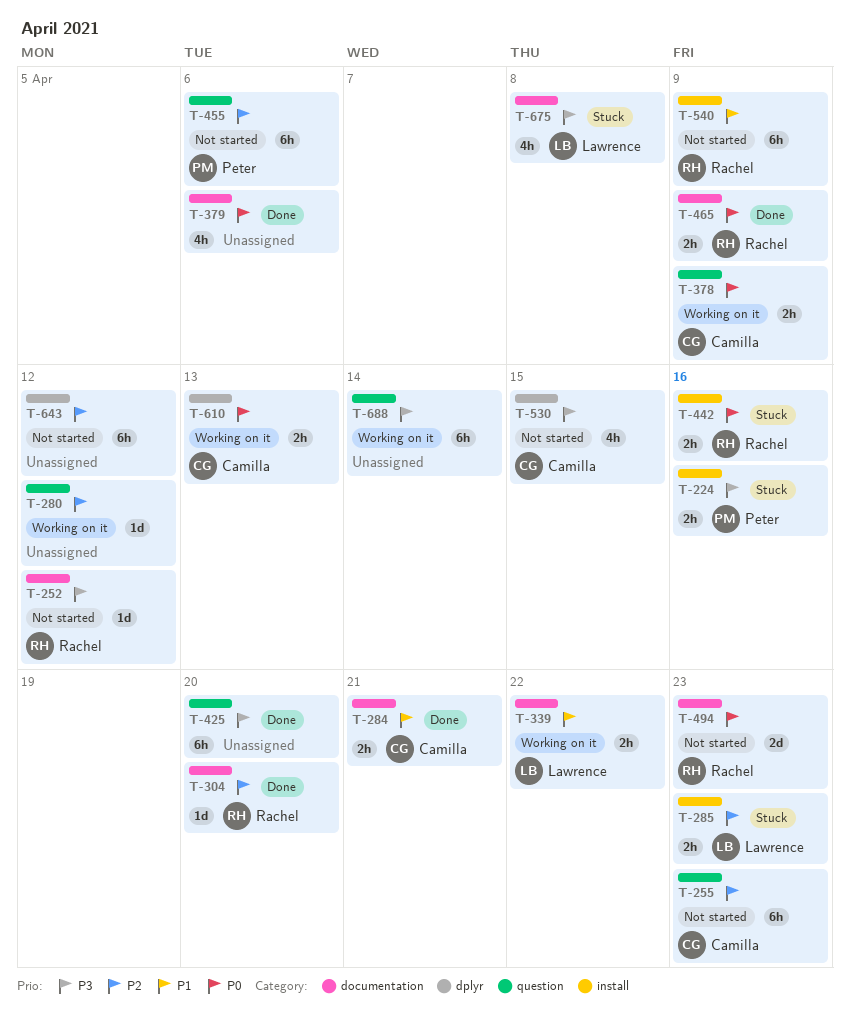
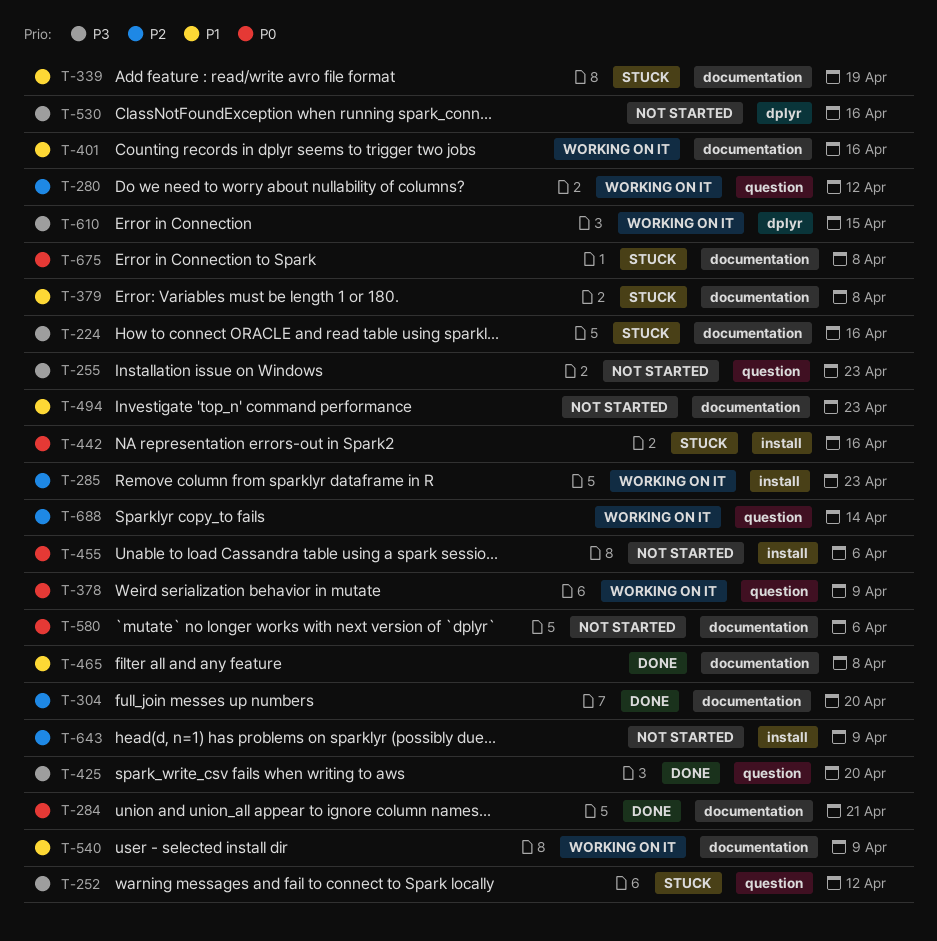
T-224, label: install -> documentation
T-252, status: Not started -> Stuck
T-252, label: documentation -> question
T-255, priority: P2 -> P3
T-284, priority: P1 -> P0
T-285, status: Stuck -> Working on it
T-339, status: Working on it -> Stuck
T-339, due: Apr 22 -> Apr 19
T-379, status: Done -> Stuck
T-379, priority: P0 -> P1
T-379, due: Apr 6 -> Apr 8
T-401: none -> present
T-455, priority: P2 -> P0
T-455, label: question -> install
T-465, priority: P0 -> P1
T-465, due: Apr 9 -> Apr 8
T-494, priority: P0 -> P1
T-530, due: Apr 15 -> Apr 16
T-540, status: Not started -> Working on it
T-540, label: install -> documentation
T-580: none -> present
T-610, priority: P0 -> P3
T-610, due: Apr 13 -> Apr 15
T-643, label: dplyr -> install
T-643, due: Apr 12 -> Apr 9
T-675, priority: P3 -> P0
T-688, priority: P3 -> P2

